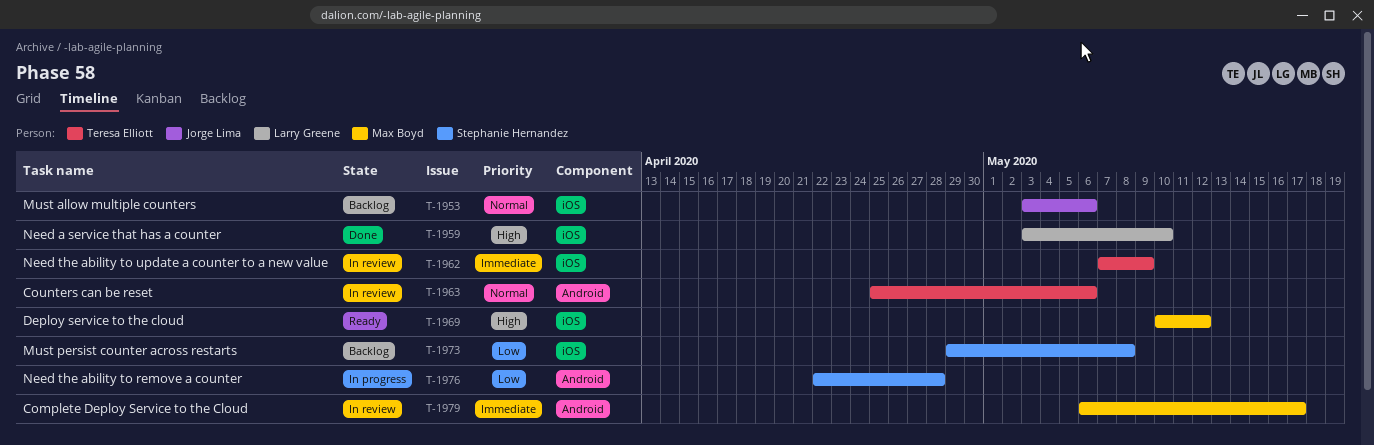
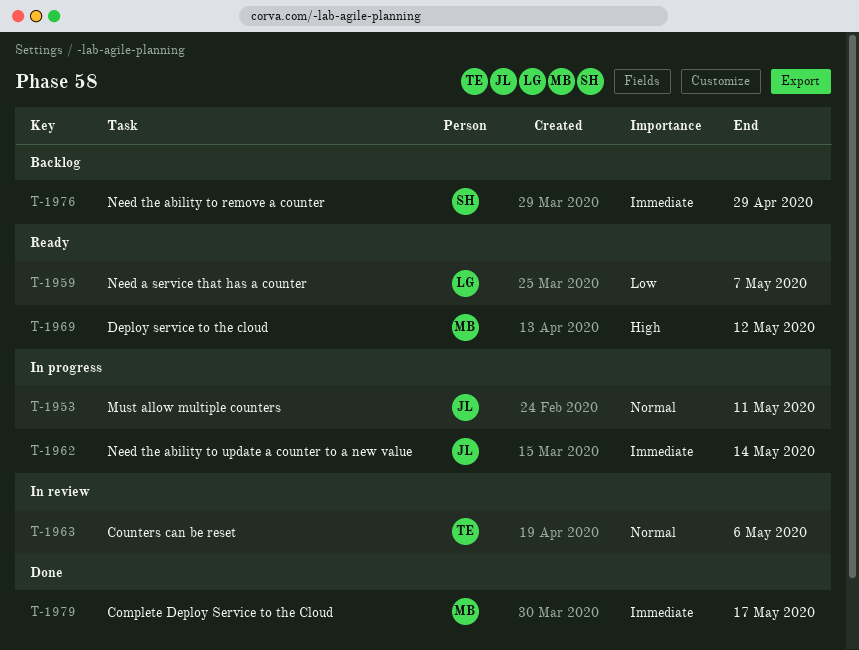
T-1953, status: Backlog -> In progress
T-1953, due: May 6 -> May 11
T-1959, status: Done -> Ready
T-1959, priority: High -> Low
T-1959, due: May 10 -> May 7
T-1962, status: In review -> In progress
T-1962, owner: Teresa Elliott -> Jorge Lima
T-1962, due: May 9 -> May 14
T-1973: present -> none
T-1976, status: In progress -> Backlog
T-1976, priority: Low -> Immediate
T-1976, due: Apr 28 -> Apr 29
T-1979, status: In review -> Done

